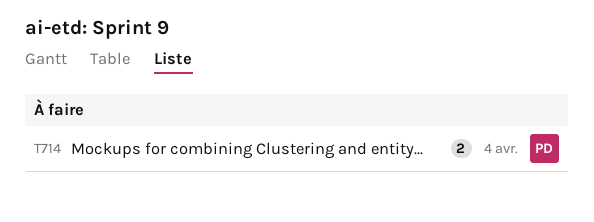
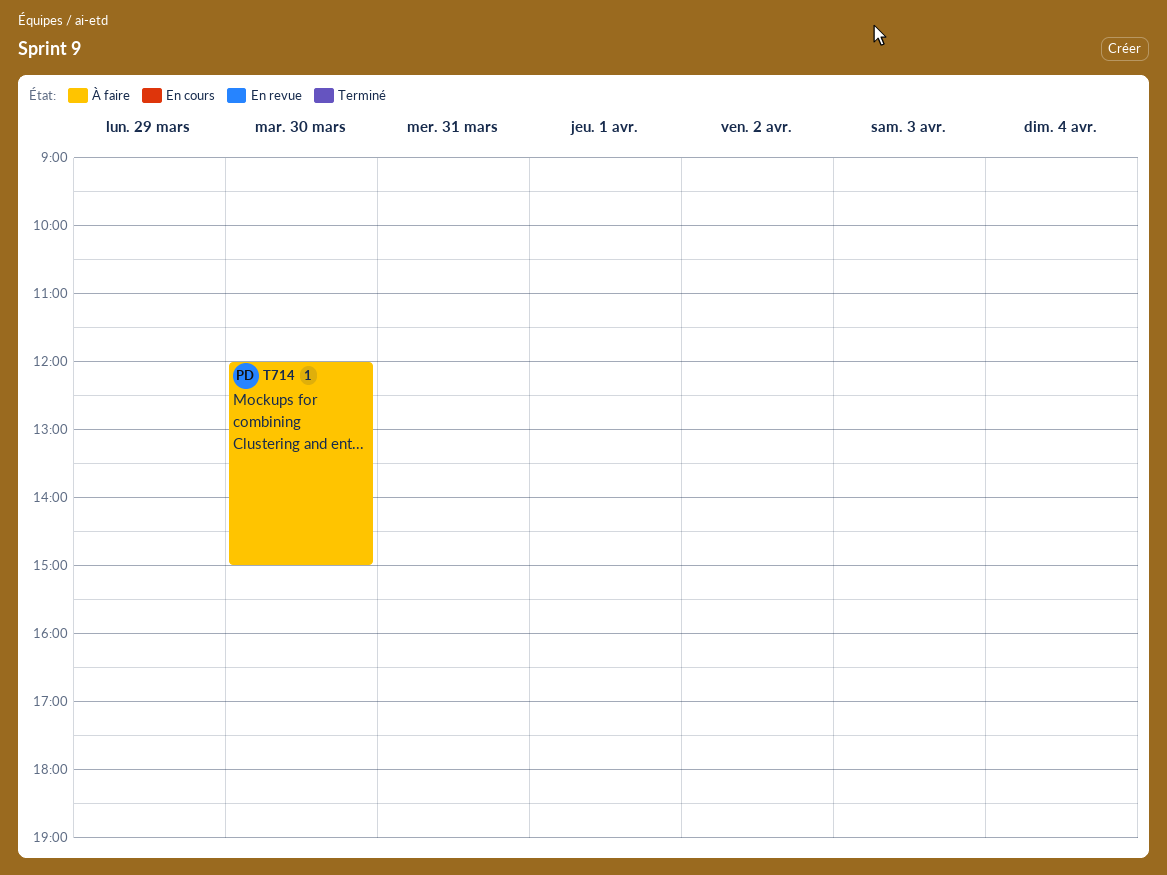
T714, estimate: 2 -> 1
T714, day: Apr 4 -> Mar 30

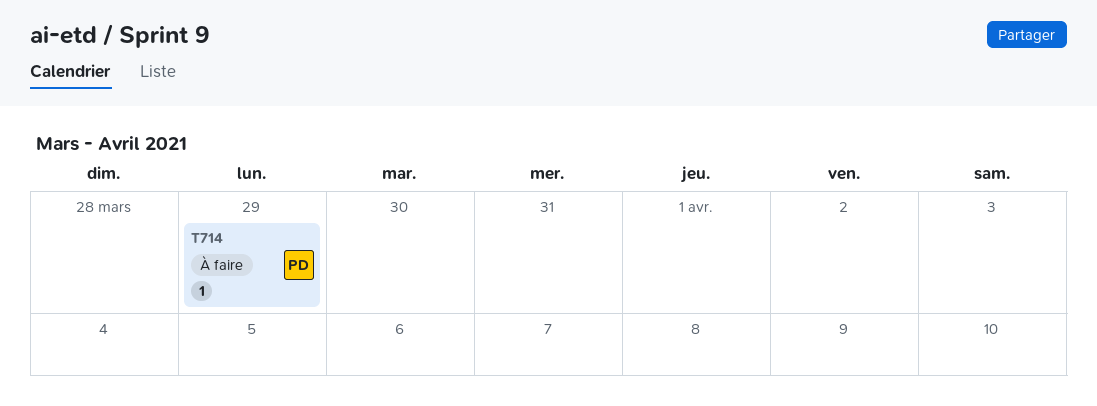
T714, day: Mar 30 -> Mar 29

